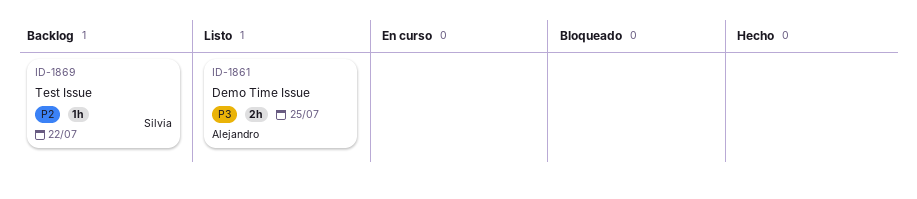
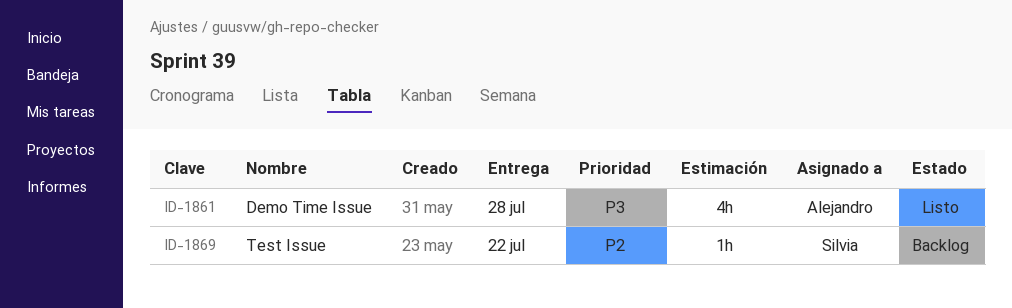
ID-1861, estimate: 2h -> 4h
ID-1861, due: Jul 25 -> Jul 28

